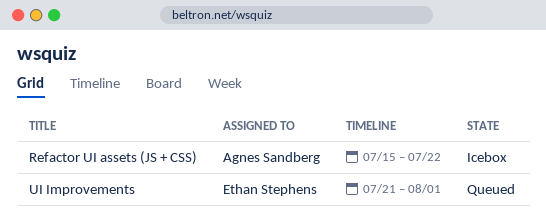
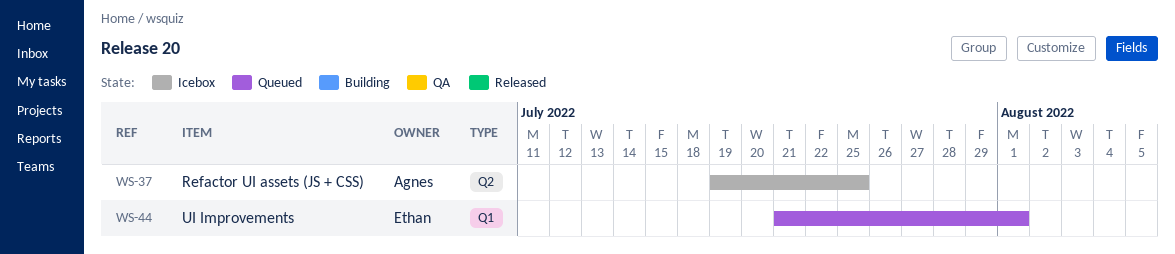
Refactor UI assets (JS + CSS), start: Jul 15 -> Jul 19
Refactor UI assets (JS + CSS), due: Jul 22 -> Jul 25

